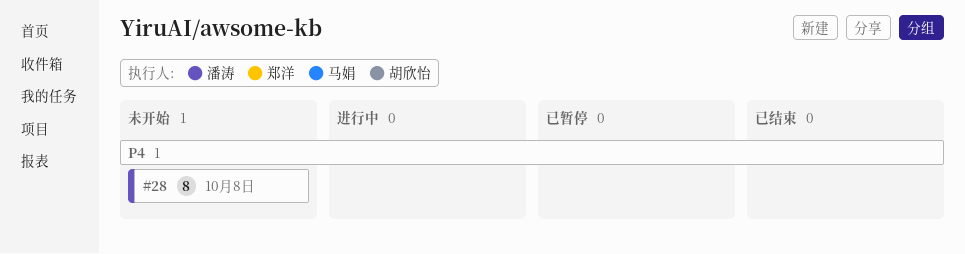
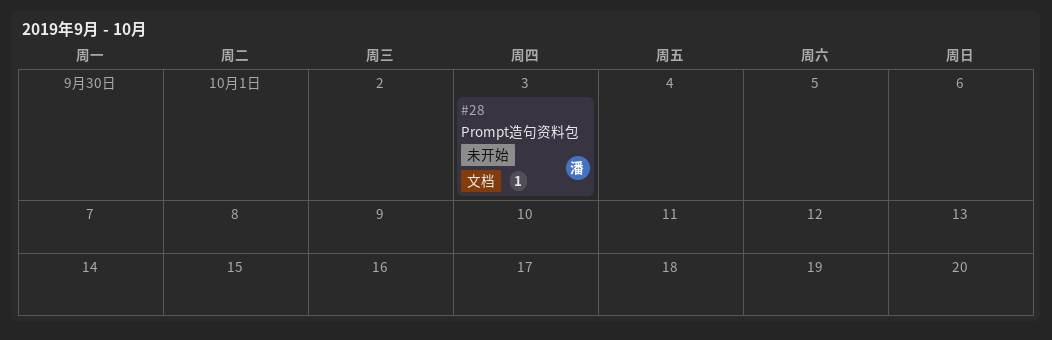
#28, estimate: 8 -> 1
#28, due: Oct 8 -> Oct 3

